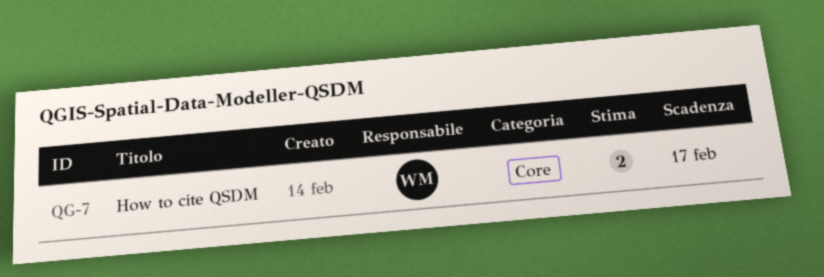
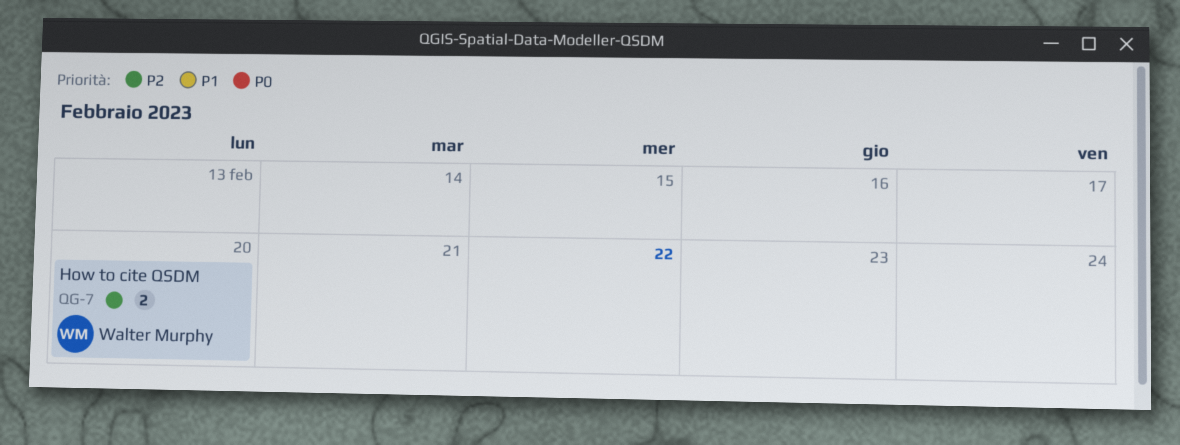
QG-7, due: Feb 17 -> Feb 20

